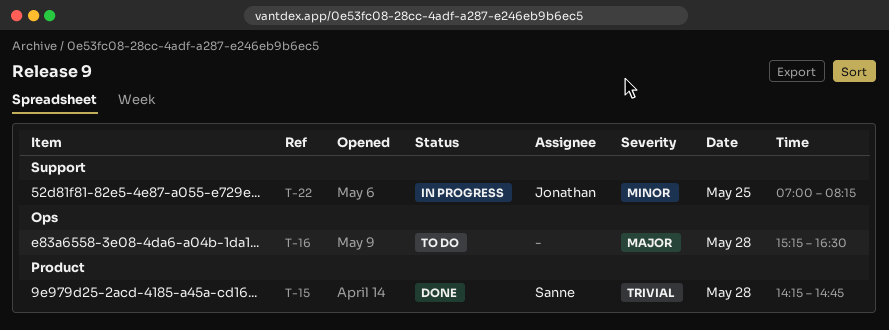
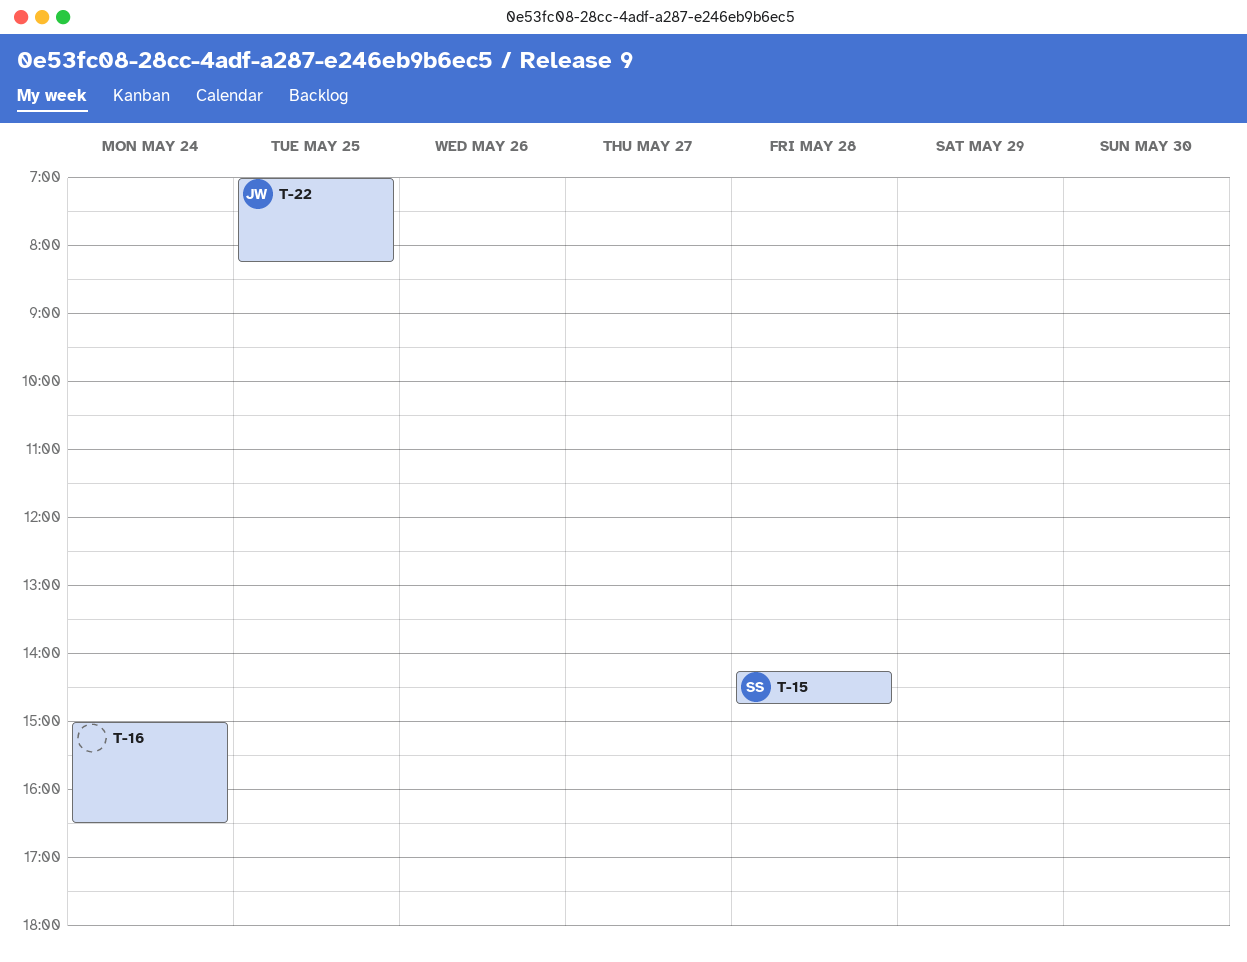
T-16, day: May 28 -> May 24
T-16, begins: 15:15 -> 15:00

